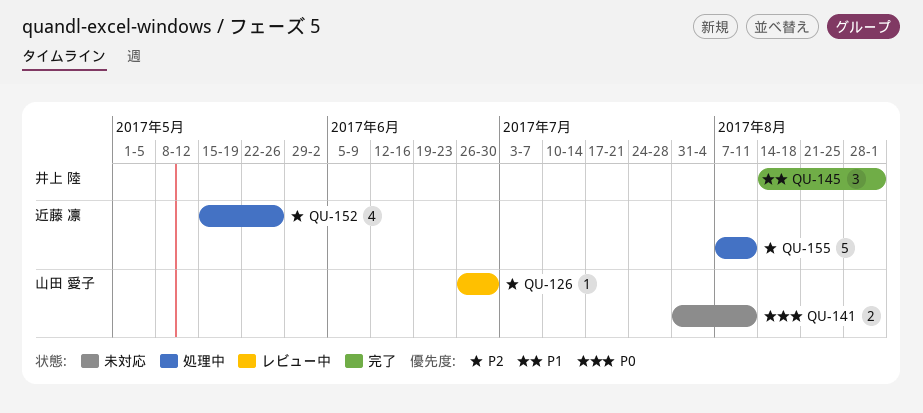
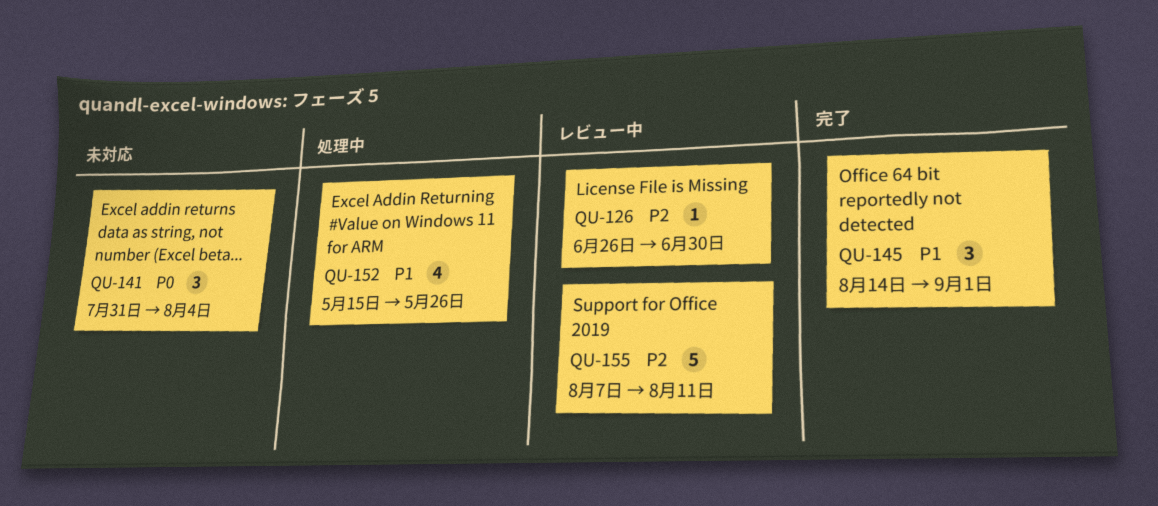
QU-141, estimate: 2 -> 3
QU-141, due: Aug 11 -> Aug 4
QU-152, priority: P2 -> P1
QU-155, status: 処理中 -> レビュー中

